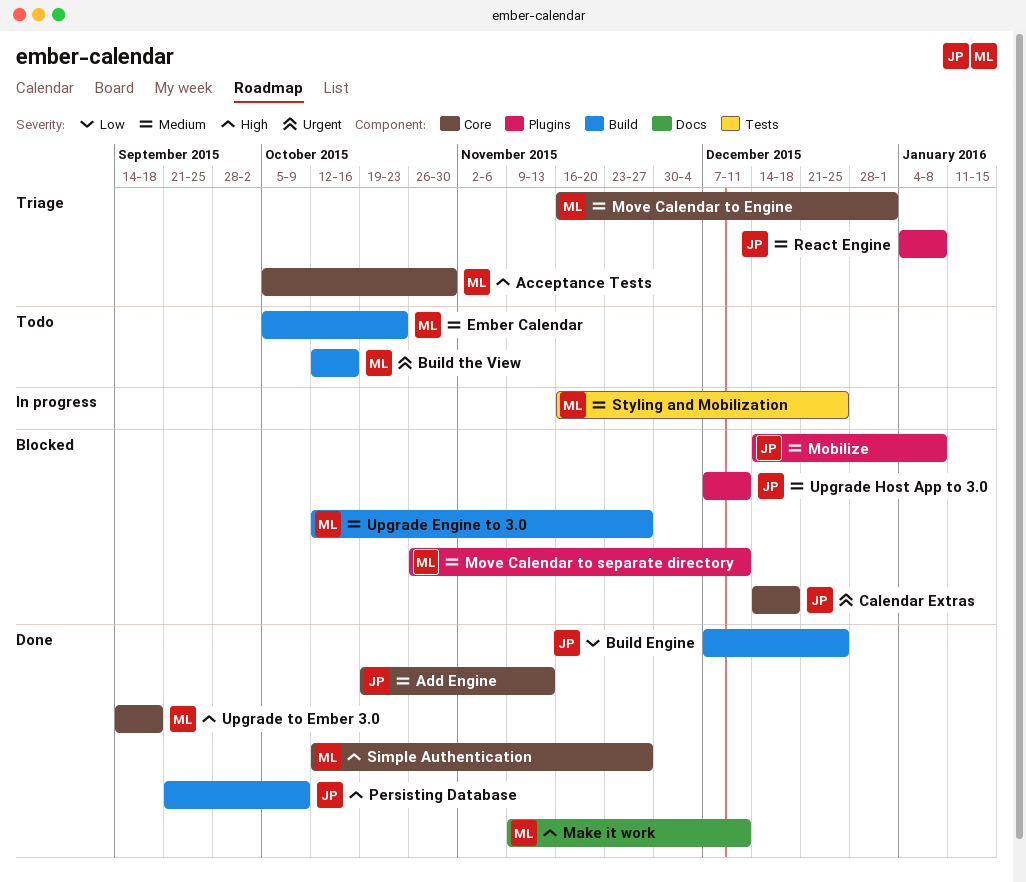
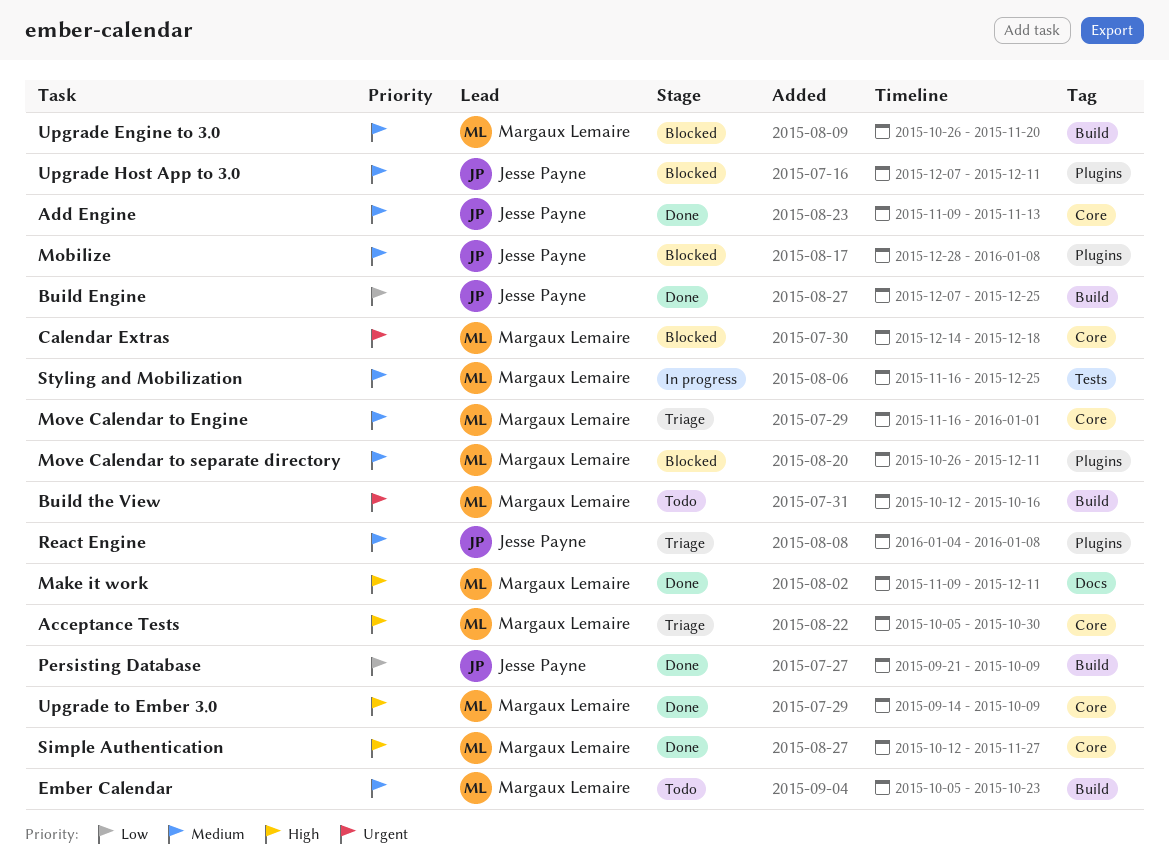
Add Engine, start: Oct 19 -> Nov 9
Calendar Extras, owner: Jesse Payne -> Margaux Lemaire
Mobilize, start: Dec 14 -> Dec 28
Persisting Database, priority: High -> Low
Upgrade Engine to 3.0, start: Oct 12 -> Oct 26
Upgrade Engine to 3.0, due: Nov 27 -> Nov 20
Upgrade to Ember 3.0, due: Sep 18 -> Oct 9

